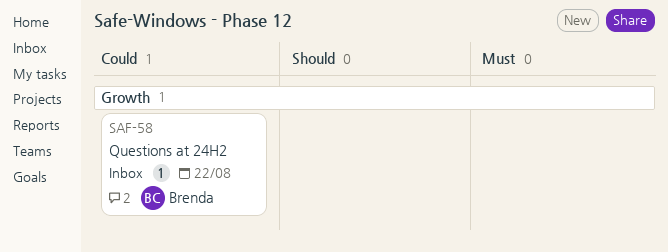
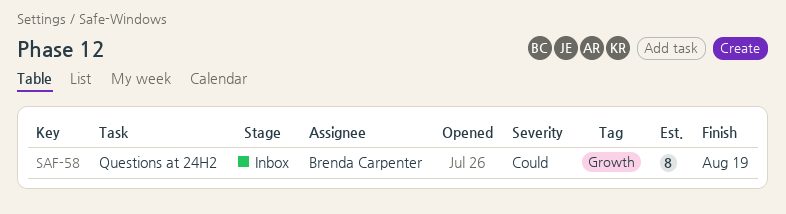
SAF-58, estimate: 1 -> 8
SAF-58, due: Aug 22 -> Aug 19

